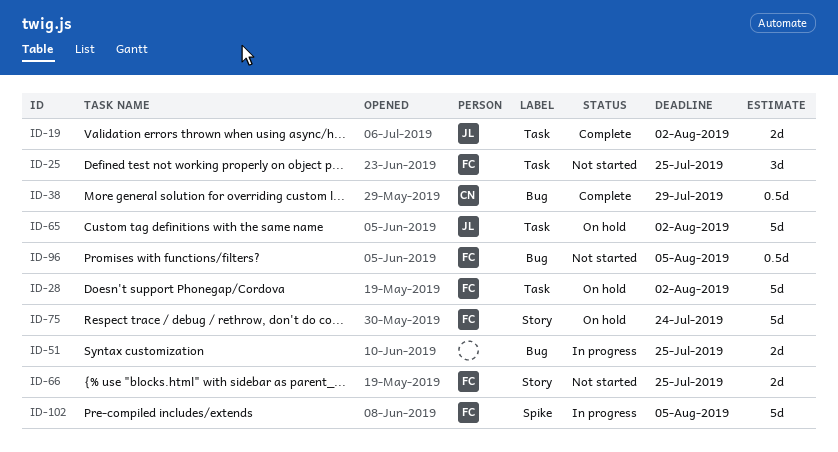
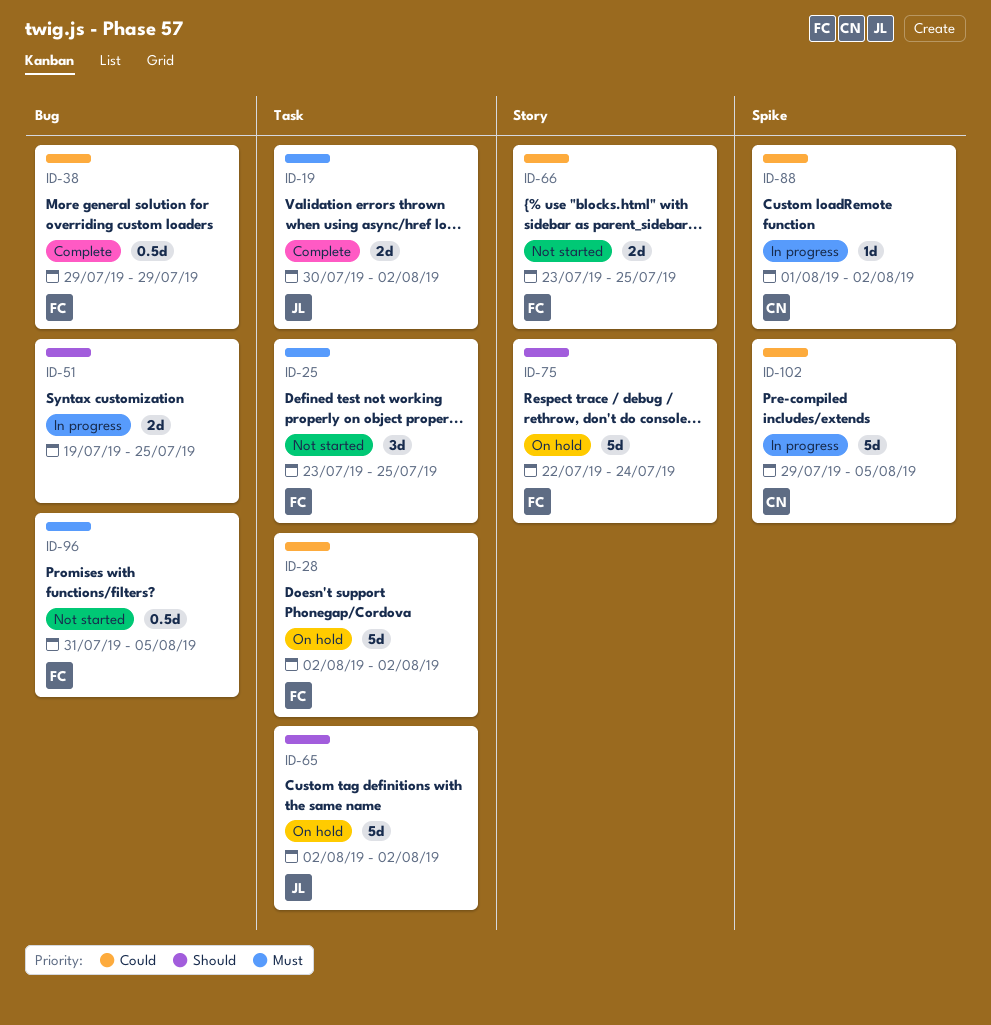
ID-38, owner: CN -> FC
ID-88: none -> present
ID-102, owner: FC -> CN

